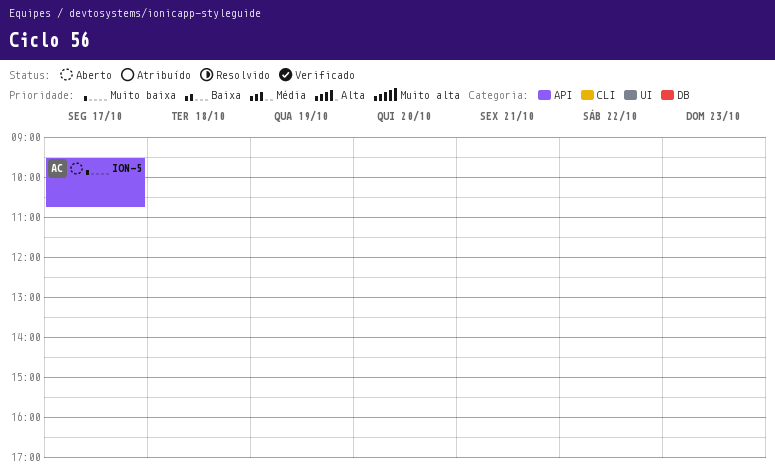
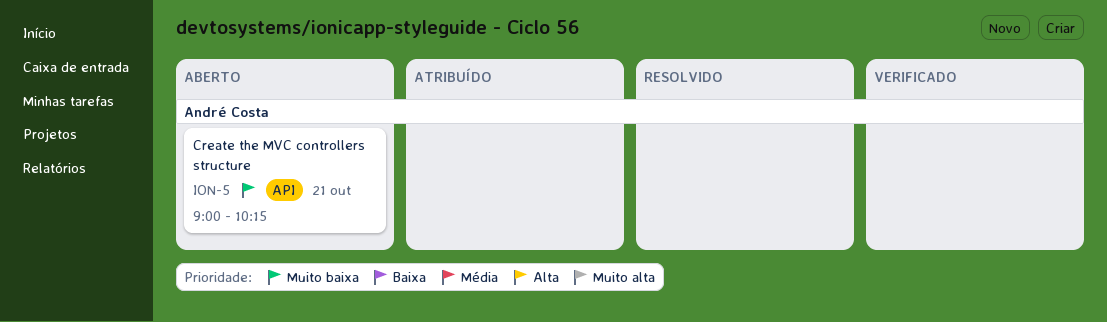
ION-5, day: Oct 17 -> Oct 21
ION-5, begins: 09:30 -> 09:00
ION-5, ends: 10:45 -> 10:15

